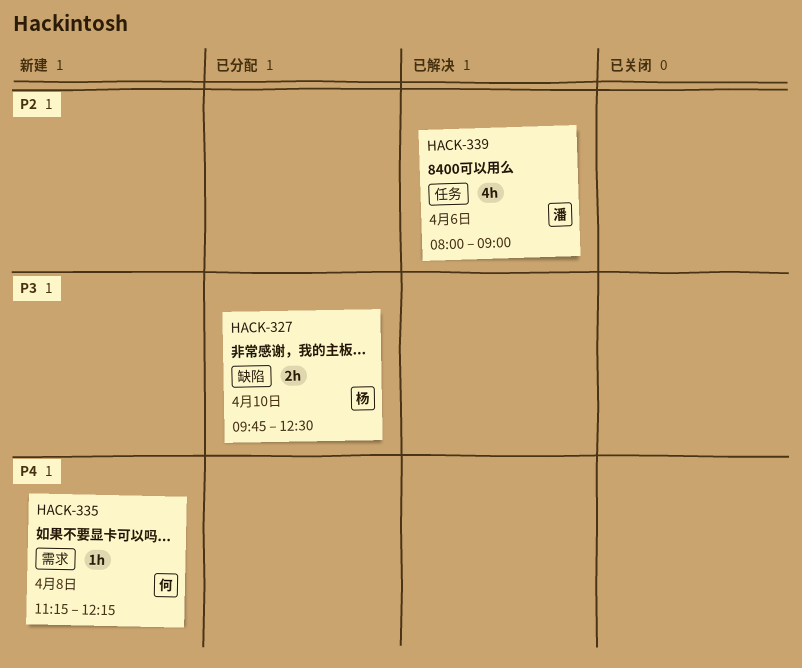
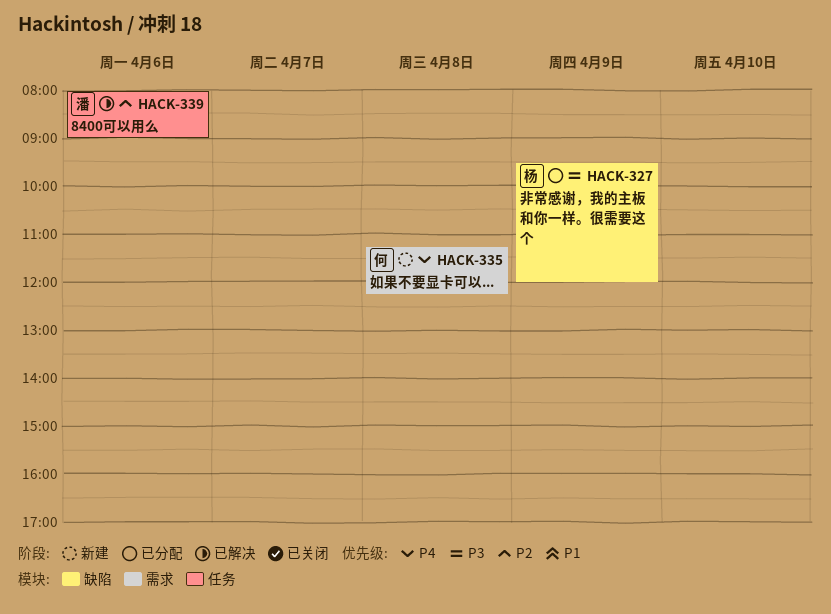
HACK-327, day: Apr 10 -> Apr 9
HACK-327, begins: 09:45 -> 09:30
HACK-327, ends: 12:30 -> 12:00

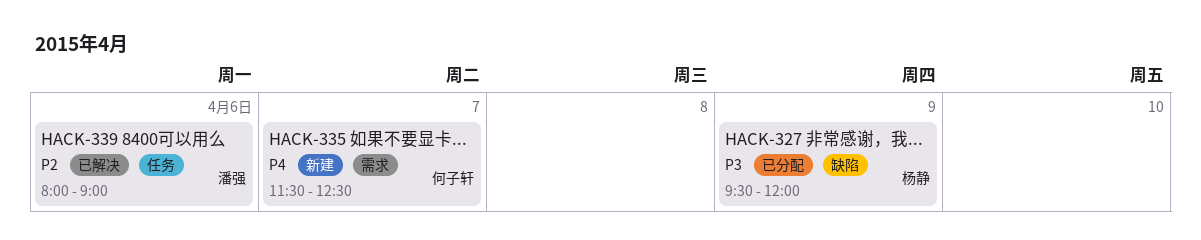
HACK-335, day: Apr 8 -> Apr 7
HACK-335, begins: 11:15 -> 11:30
HACK-335, ends: 12:15 -> 12:30

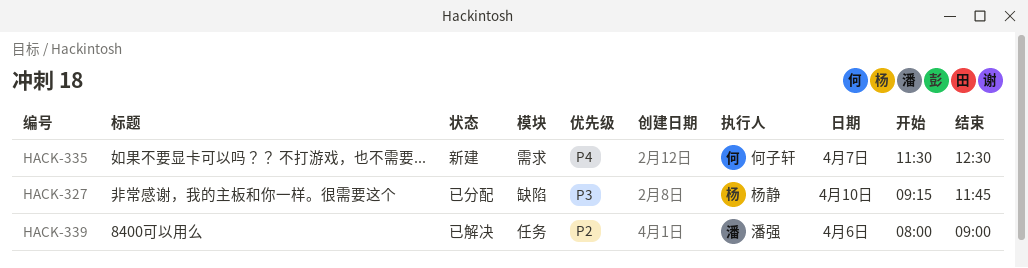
HACK-327, day: Apr 9 -> Apr 10
HACK-327, begins: 09:30 -> 09:15
HACK-327, ends: 12:00 -> 11:45

